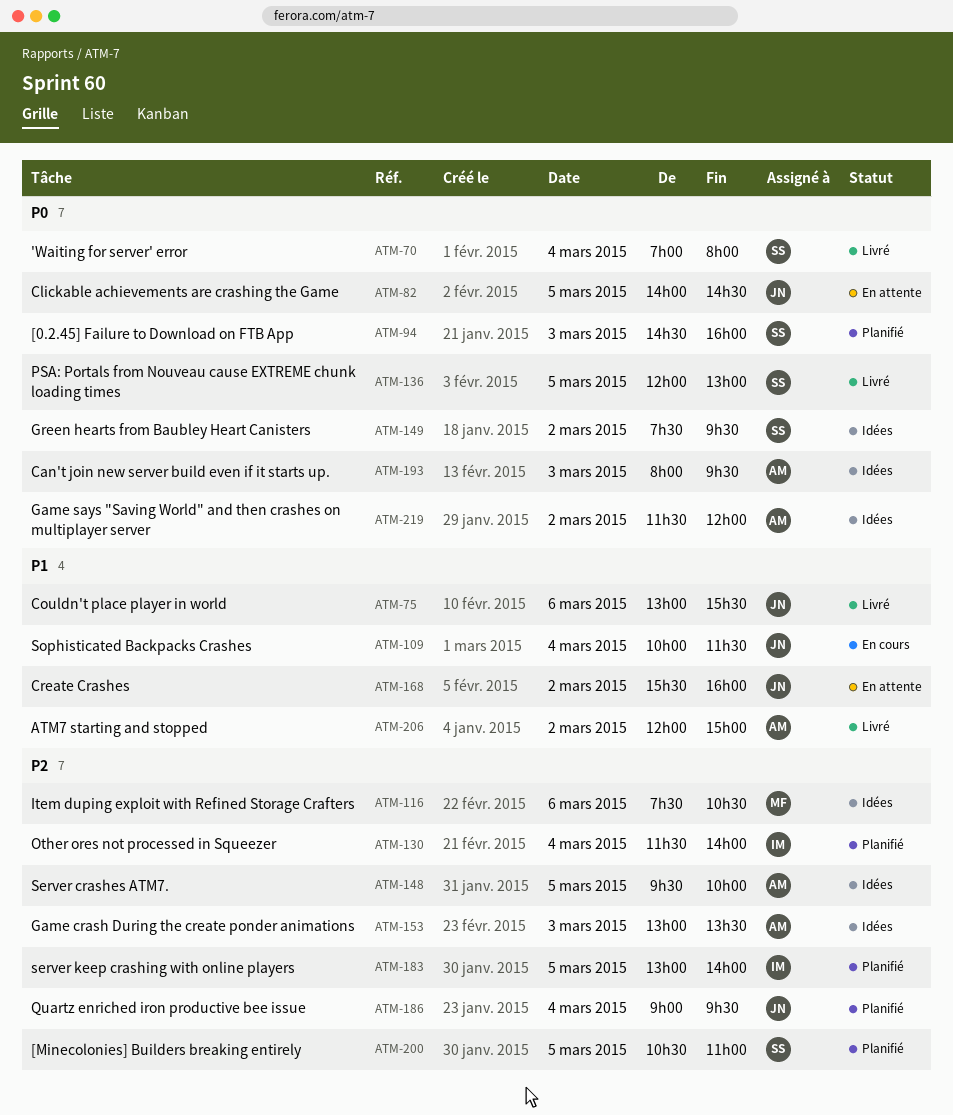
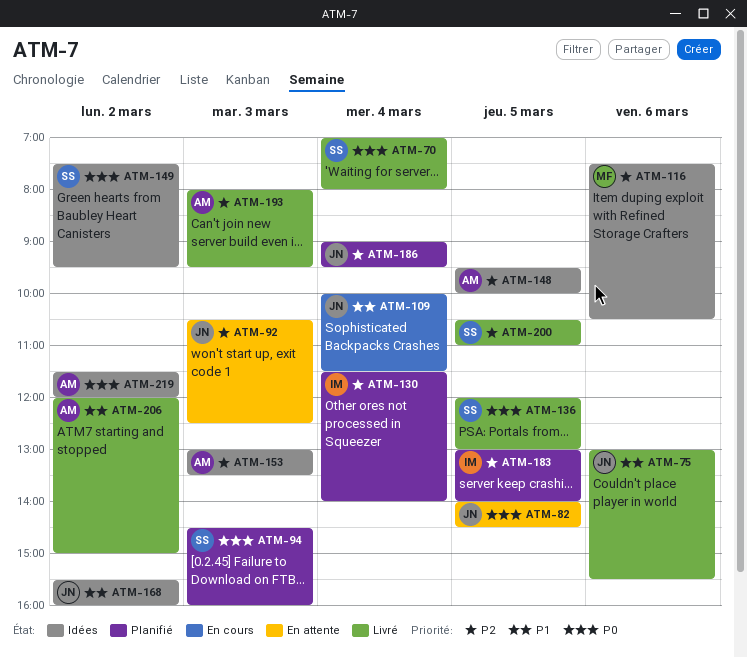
ATM-92: none -> present
ATM-168, status: En attente -> Idées
ATM-193, status: Idées -> Livré
ATM-193, priority: P0 -> P2
ATM-200, status: Planifié -> Livré

